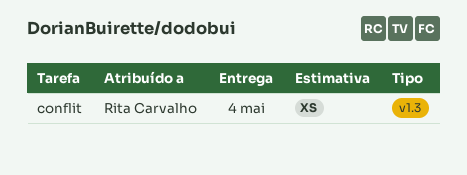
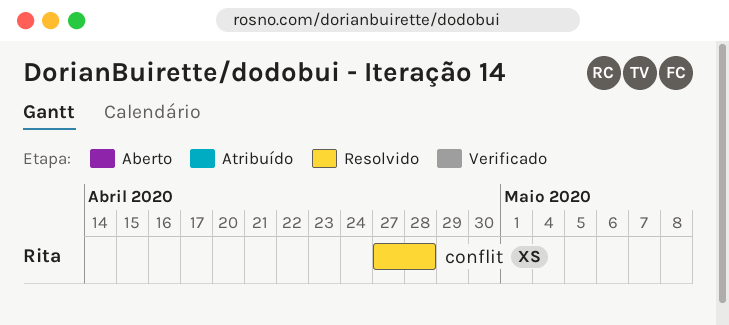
conflit, due: May 4 -> Apr 28

